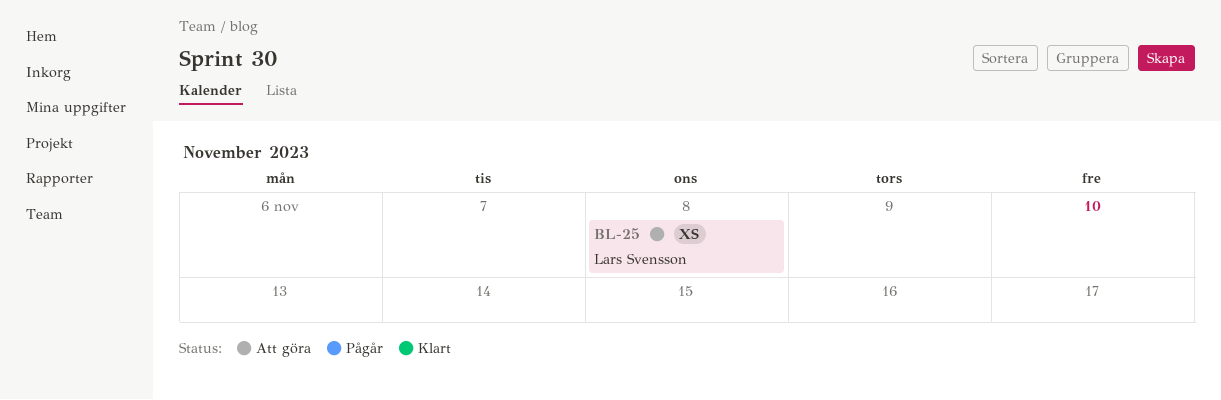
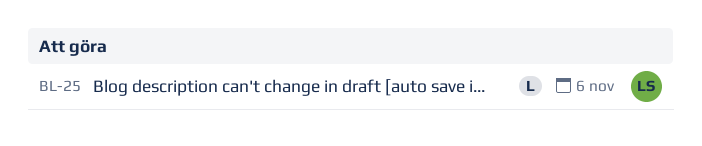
BL-25, estimate: XS -> L
BL-25, due: Nov 8 -> Nov 6

